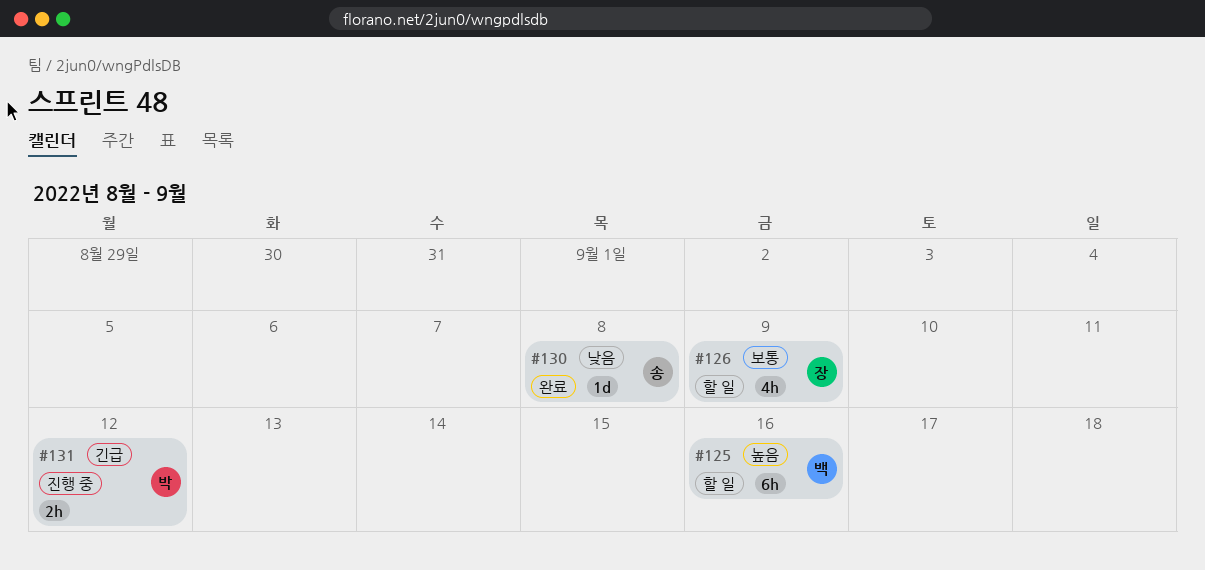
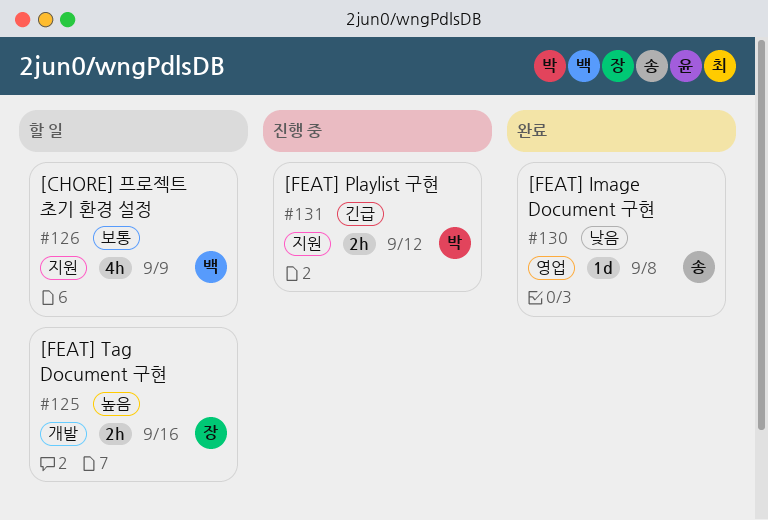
#125, owner: 백 -> 장
#125, estimate: 6h -> 2h
#126, owner: 장 -> 백

